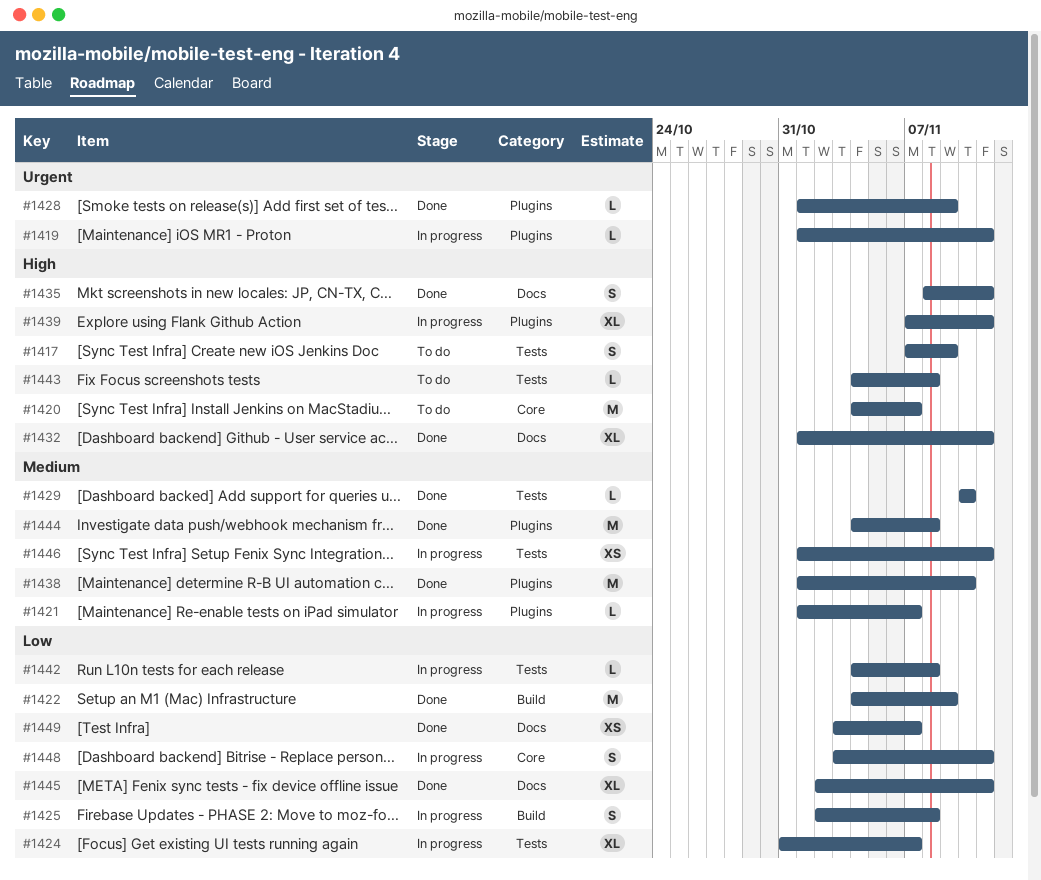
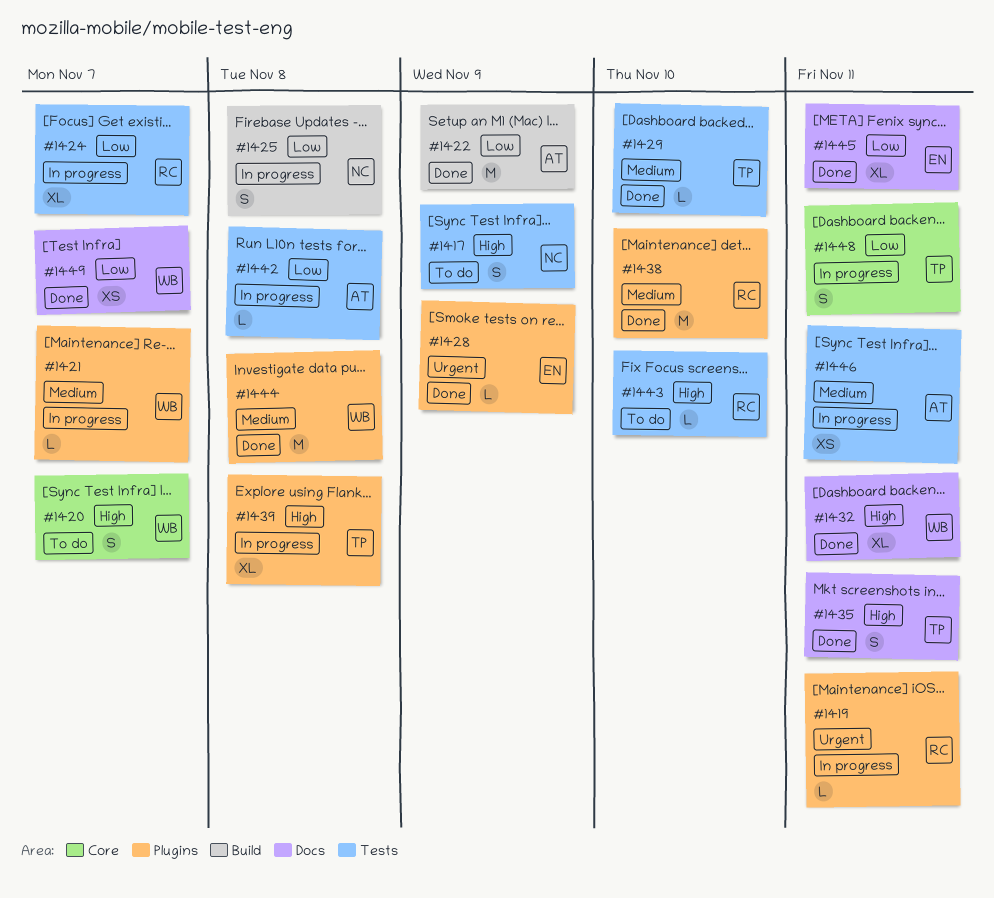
#1420, estimate: M -> S
#1439, due: Nov 11 -> Nov 8
#1443, due: Nov 8 -> Nov 10

